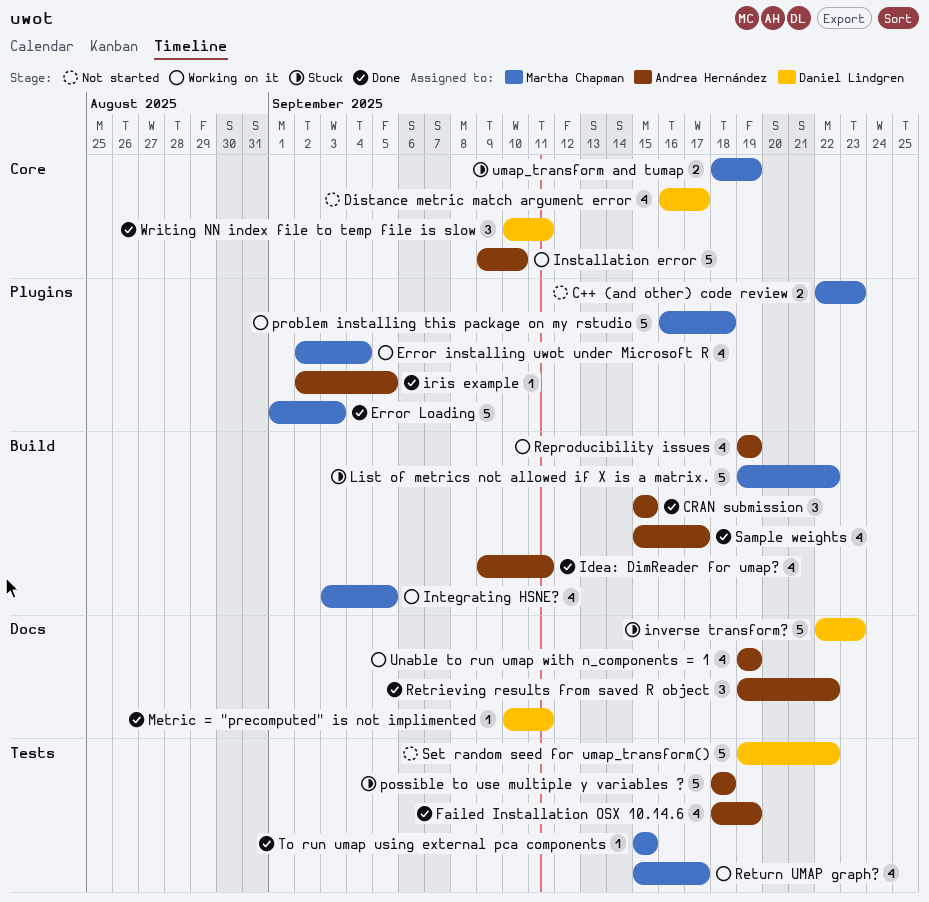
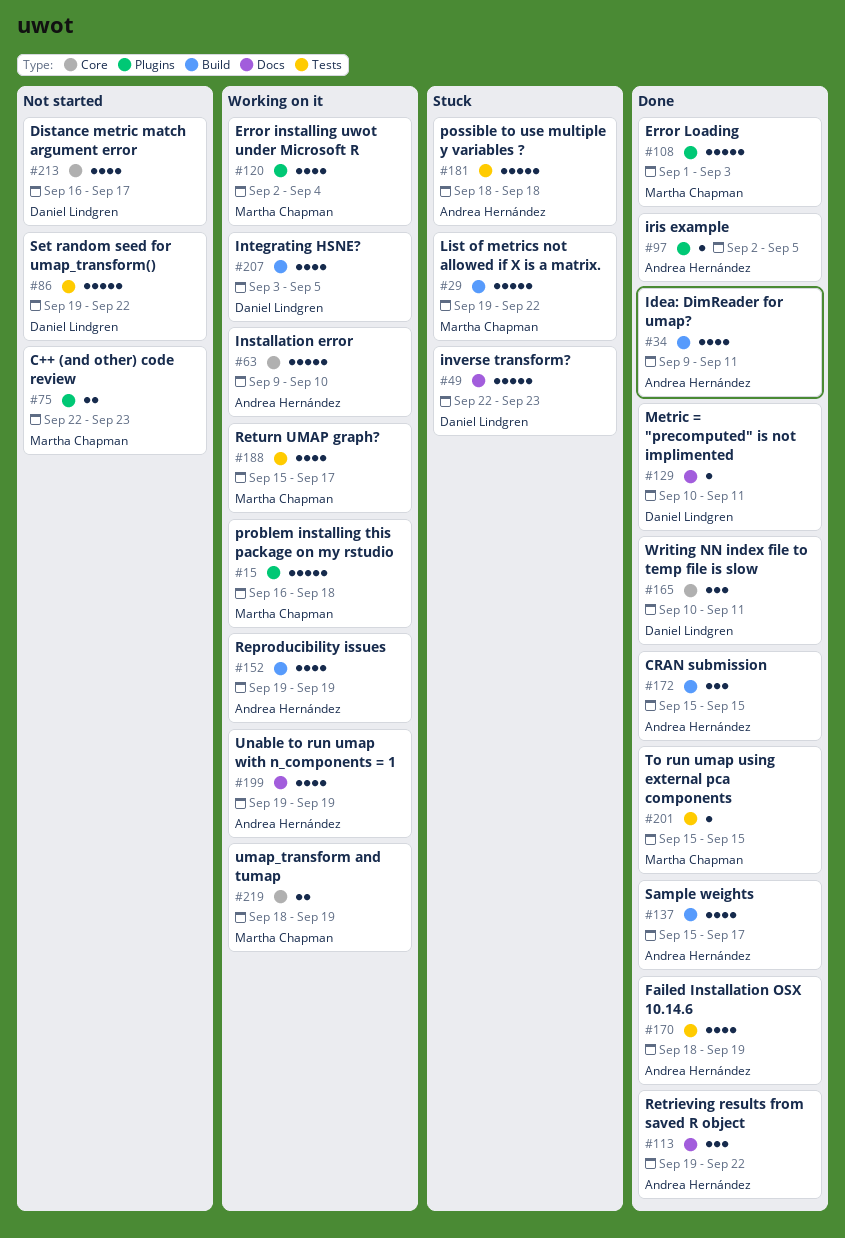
Integrating HSNE?, owner: Martha Chapman -> Daniel Lindgren
umap_transform and tumap, status: Stuck -> Working on it

